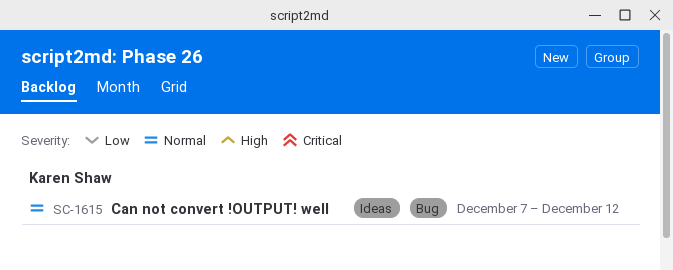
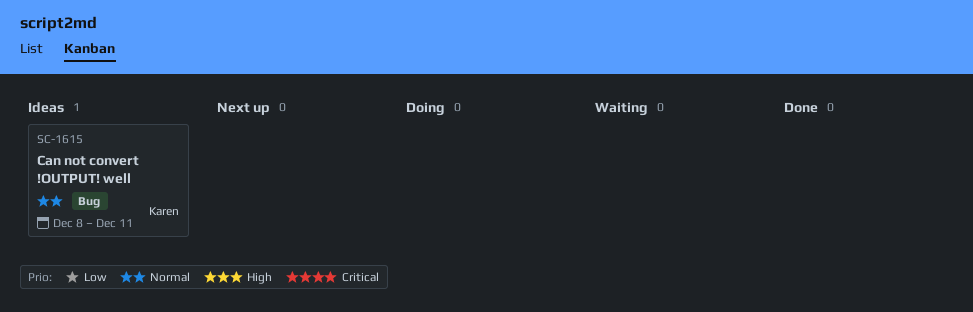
SC-1615, start: Dec 7 -> Dec 8
SC-1615, due: Dec 12 -> Dec 11

